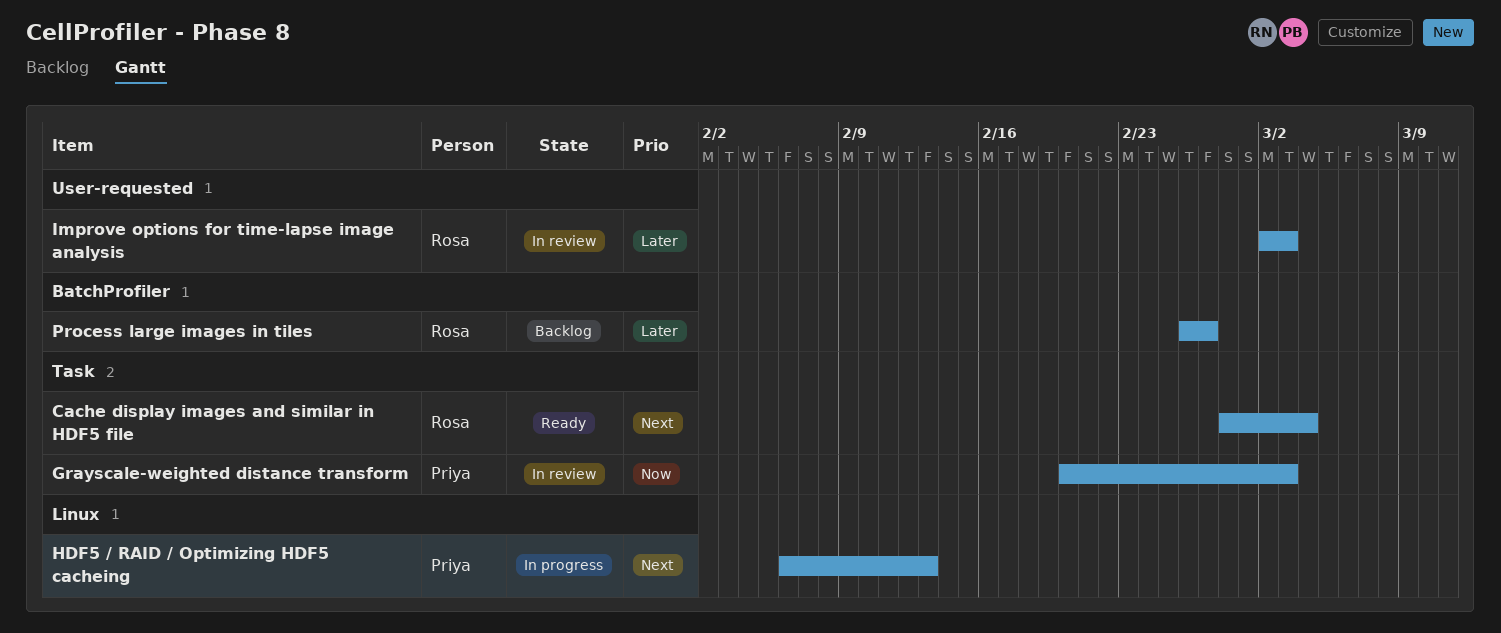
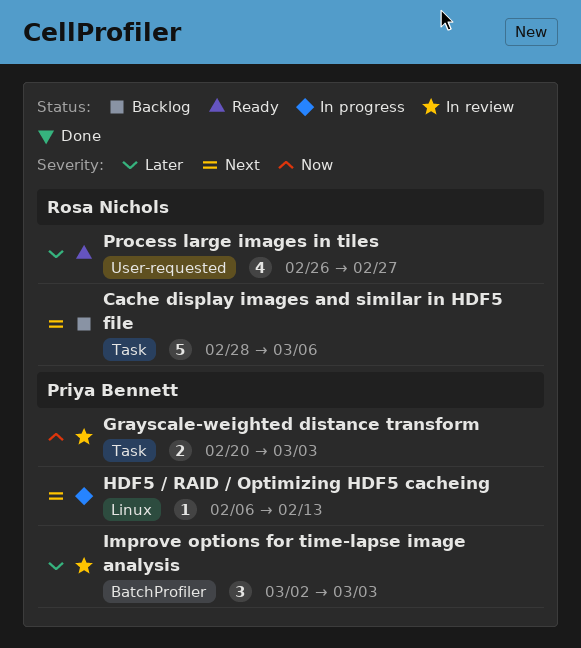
Cache display images and similar in HDF5 file, status: Ready -> Backlog
Cache display images and similar in HDF5 file, due: Mar 4 -> Mar 6
Improve options for time-lapse image analysis, owner: Rosa Nichols -> Priya Bennett
Improve options for time-lapse image analysis, label: User-requested -> BatchProfiler
Process large images in tiles, status: Backlog -> Ready
Process large images in tiles, label: BatchProfiler -> User-requested

